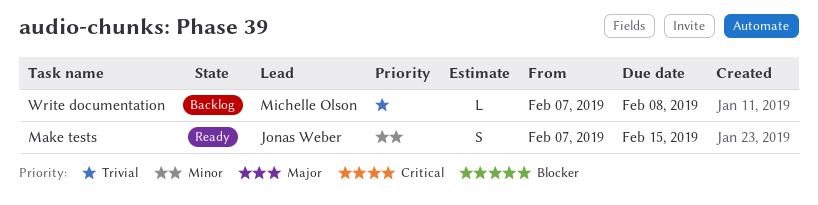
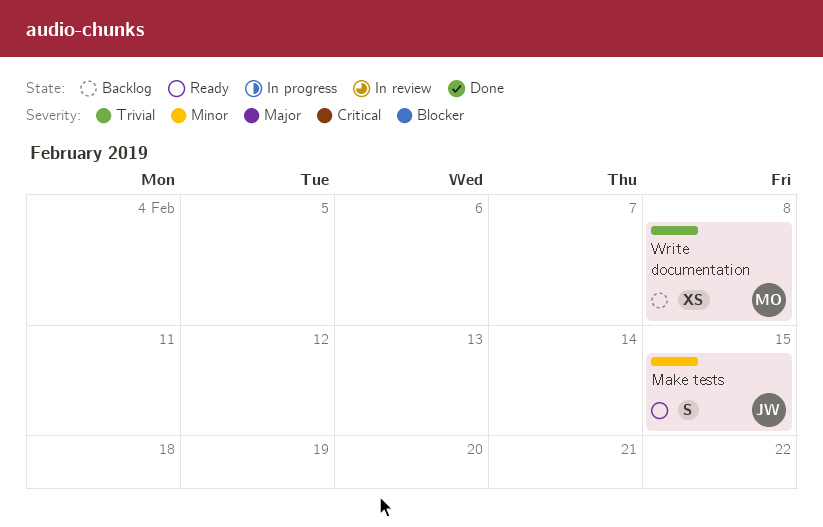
Write documentation, estimate: L -> XS

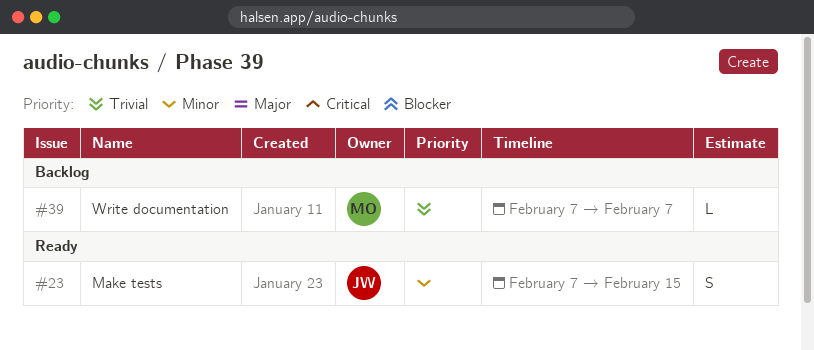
Write documentation, estimate: XS -> L
Write documentation, due: Feb 8 -> Feb 7

